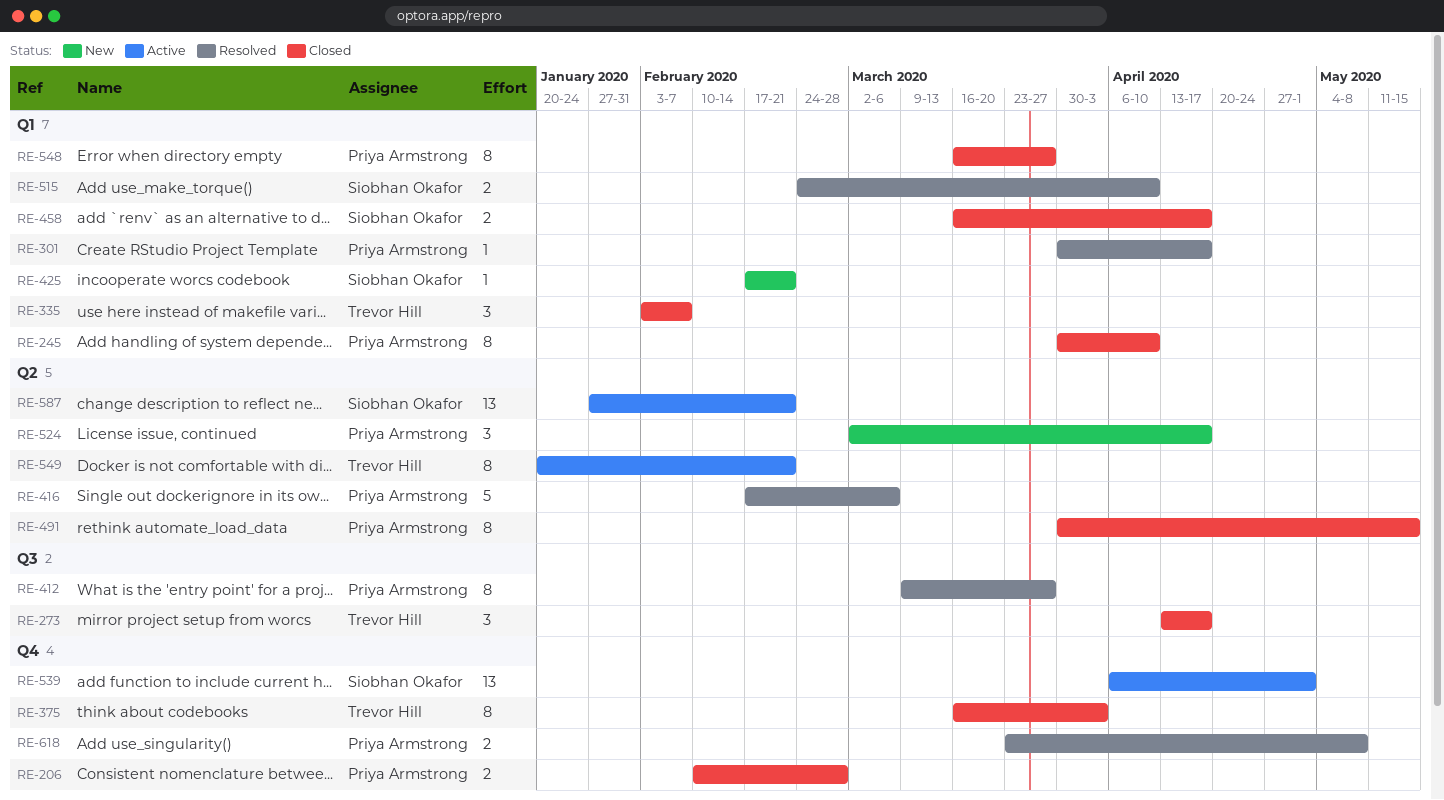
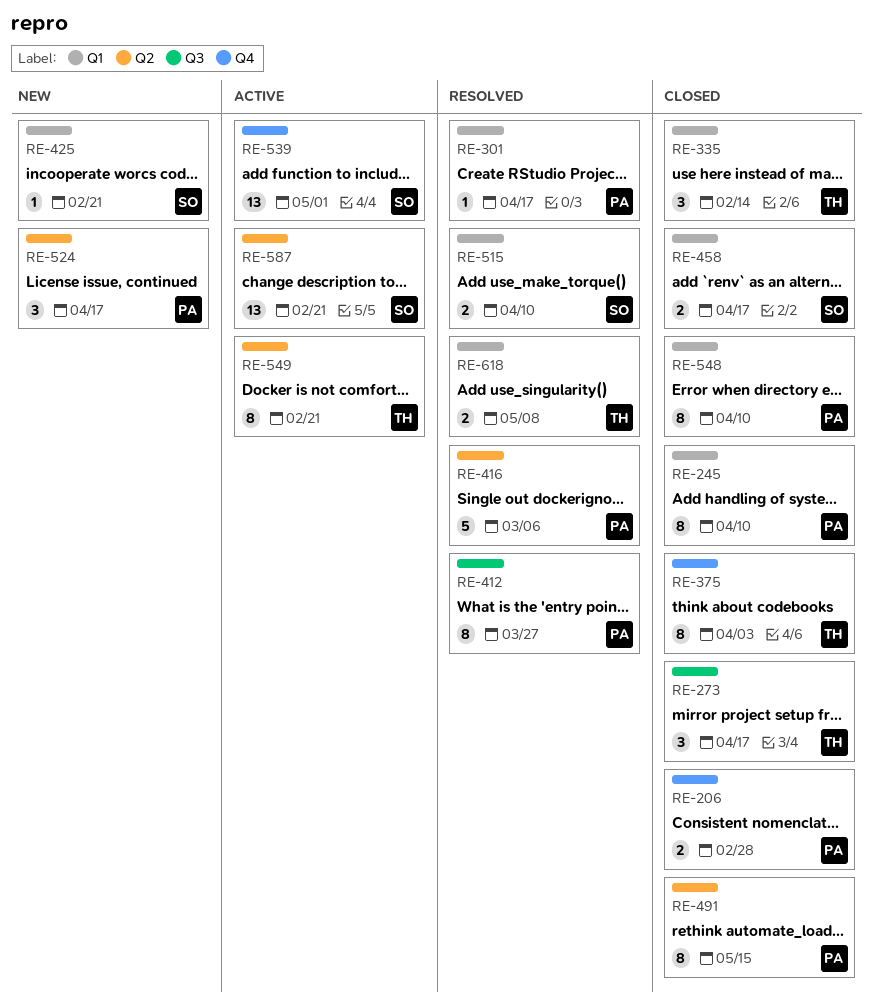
RE-335, due: Feb 7 -> Feb 14
RE-548, due: Mar 27 -> Apr 10
RE-618, owner: Priya Armstrong -> Trevor Hill
RE-618, label: Q4 -> Q1

